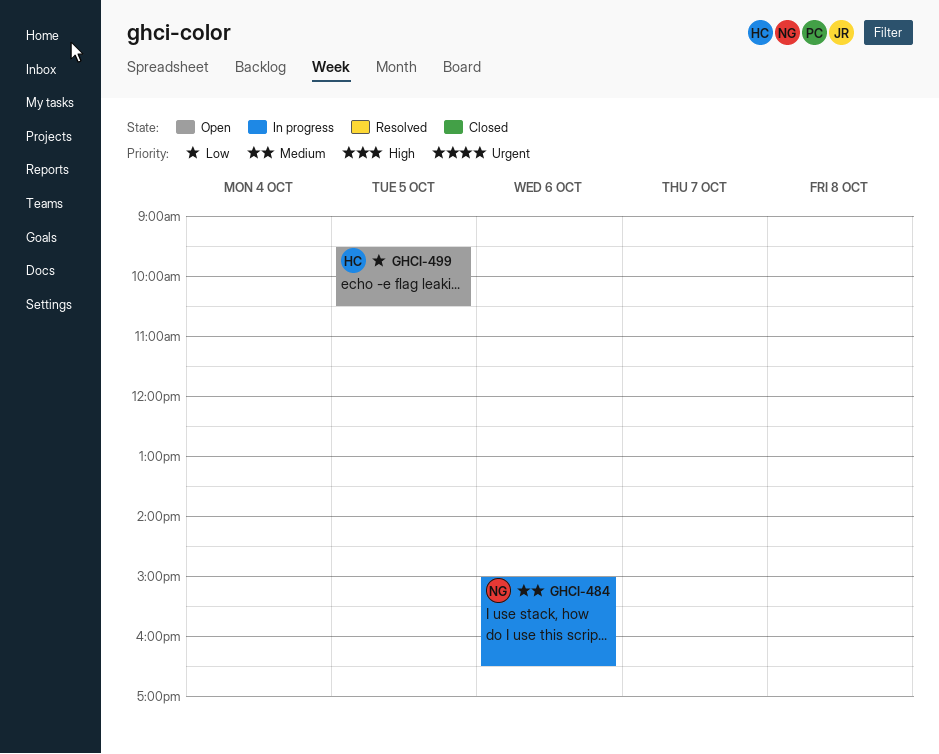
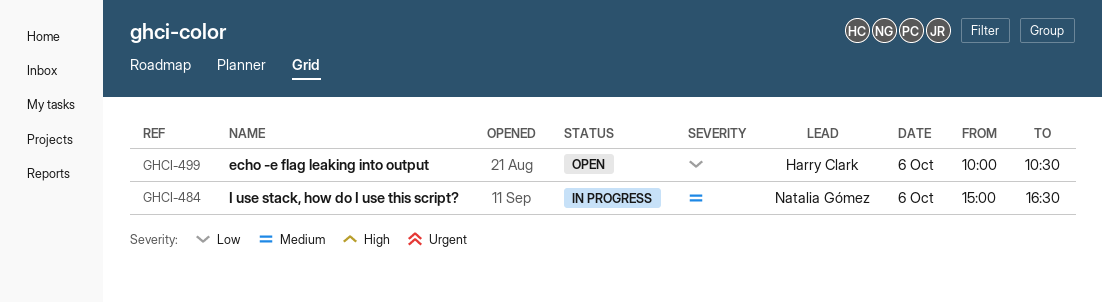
GHCI-499, day: Oct 5 -> Oct 6
GHCI-499, begins: 09:30 -> 10:00

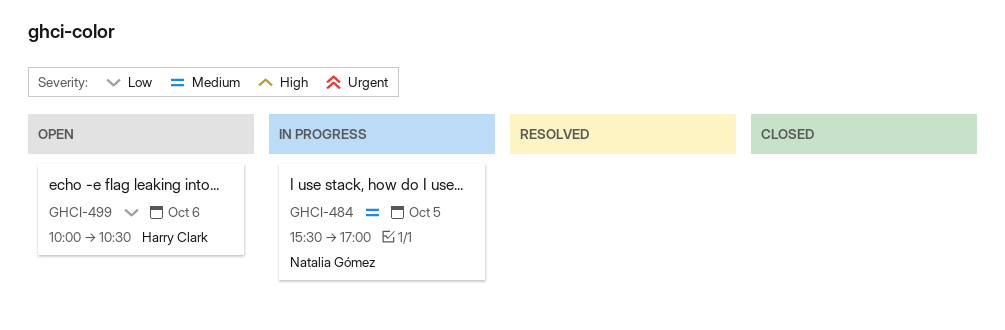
GHCI-484, day: Oct 6 -> Oct 5
GHCI-484, begins: 15:00 -> 15:30
GHCI-484, ends: 16:30 -> 17:00

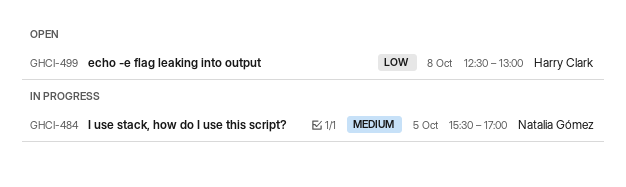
GHCI-499, day: Oct 6 -> Oct 8
GHCI-499, begins: 10:00 -> 12:30
GHCI-499, ends: 10:30 -> 13:00

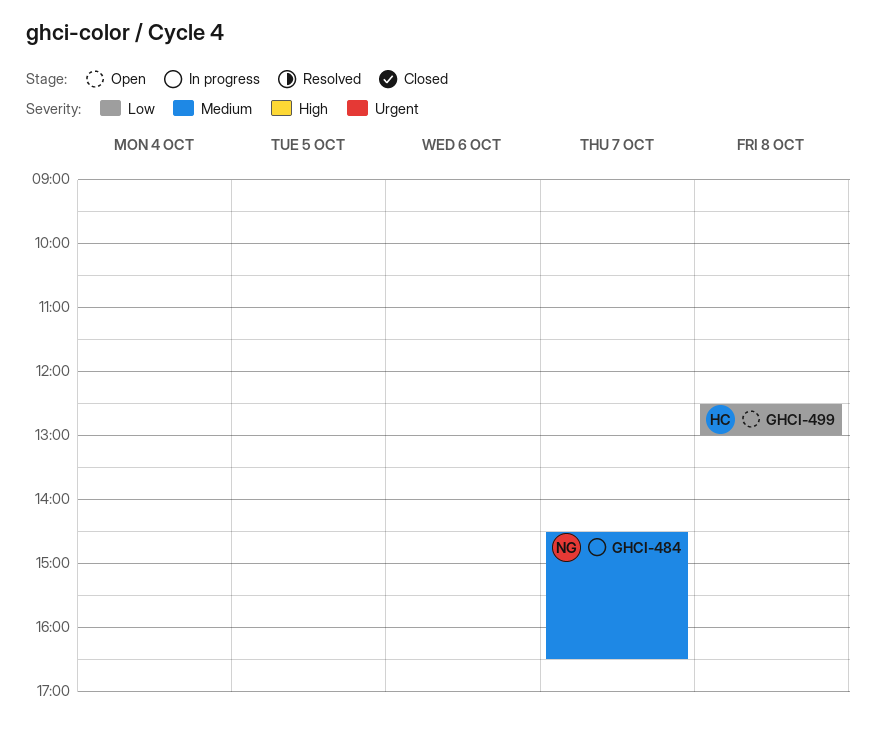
GHCI-484, day: Oct 5 -> Oct 7
GHCI-484, begins: 15:30 -> 14:30
GHCI-484, ends: 17:00 -> 16:30

